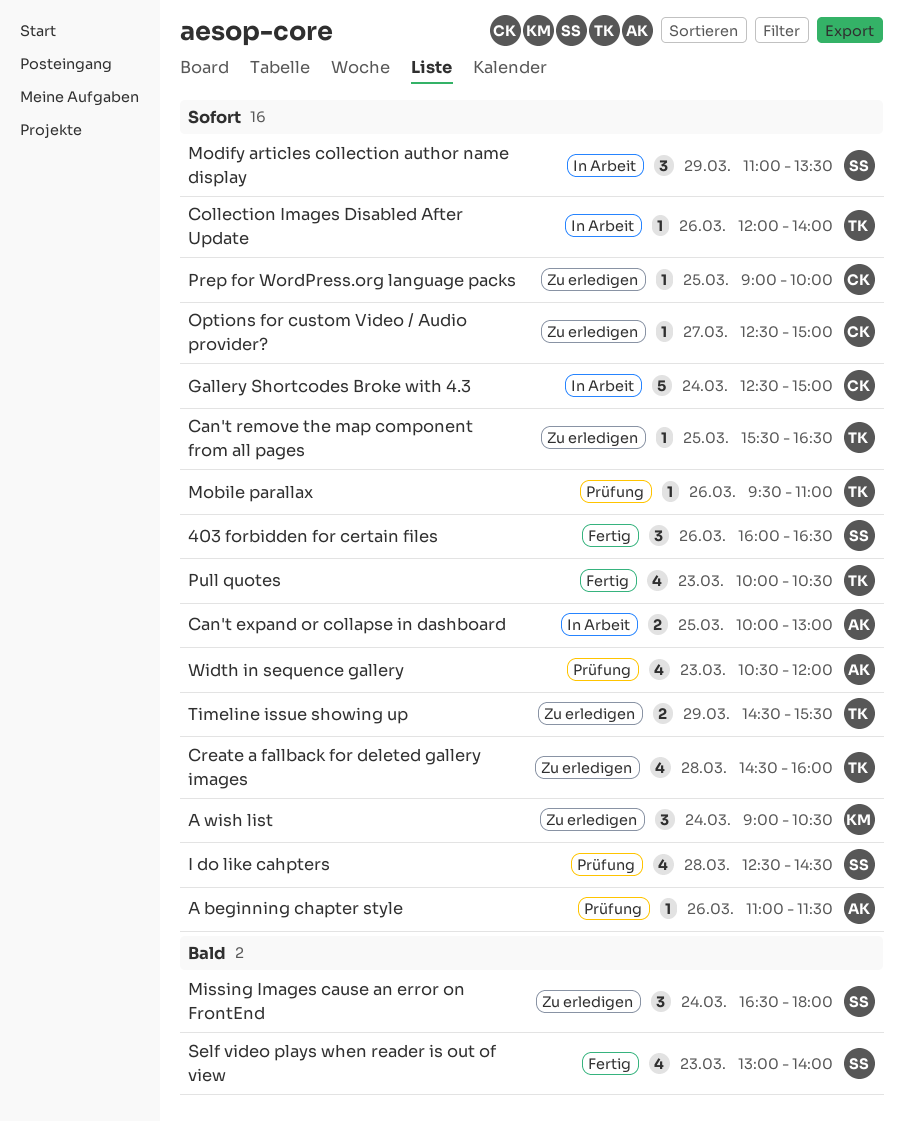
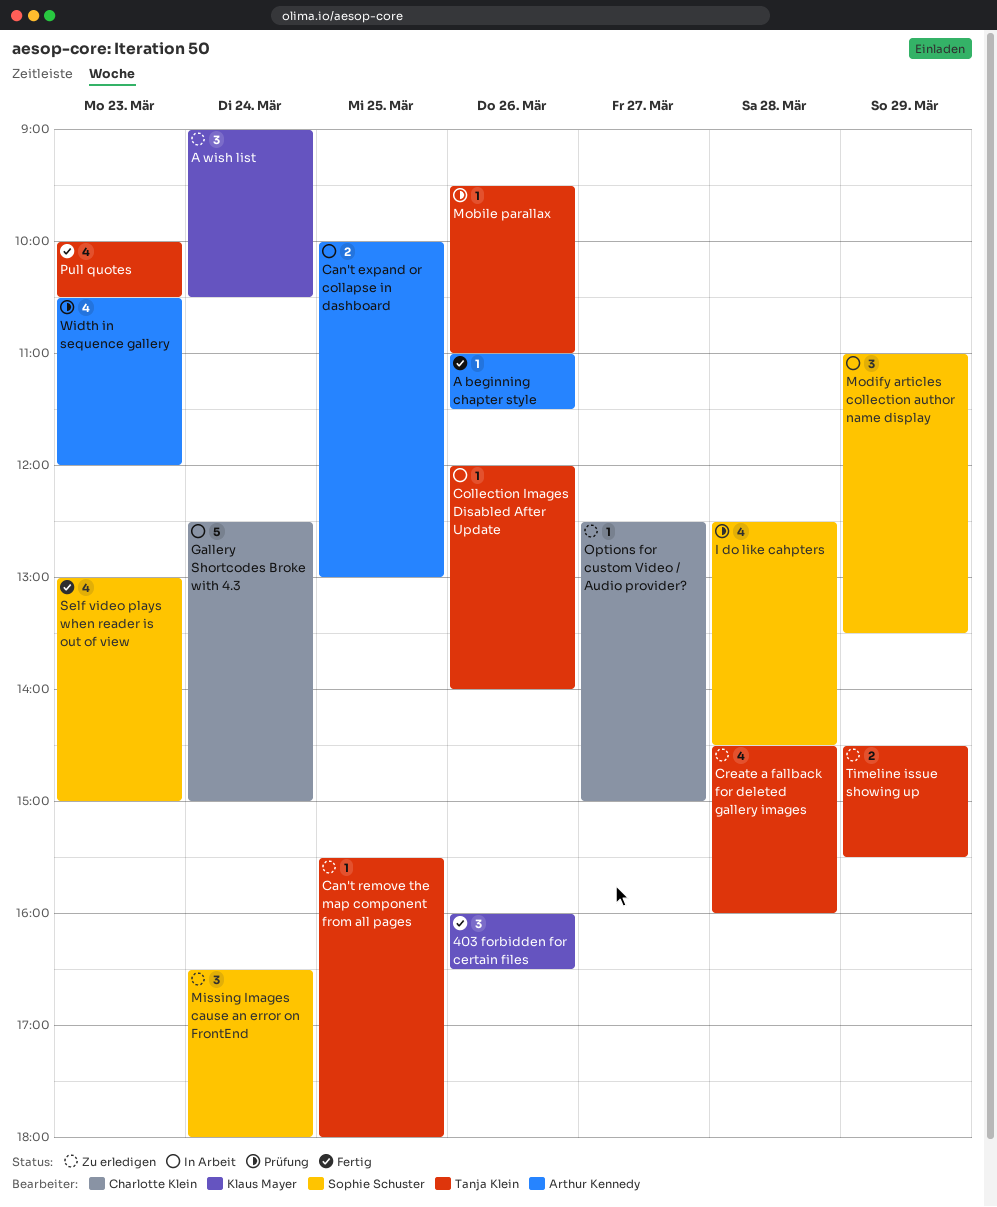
403 forbidden for certain files, owner: Sophie Schuster -> Klaus Mayer
A beginning chapter style, status: Prüfung -> Fertig
Can't remove the map component from all pages, ends: 16:30 -> 18:00
Prep for WordPress.org language packs: present -> none
Self video plays when reader is out of view, ends: 14:00 -> 15:00

